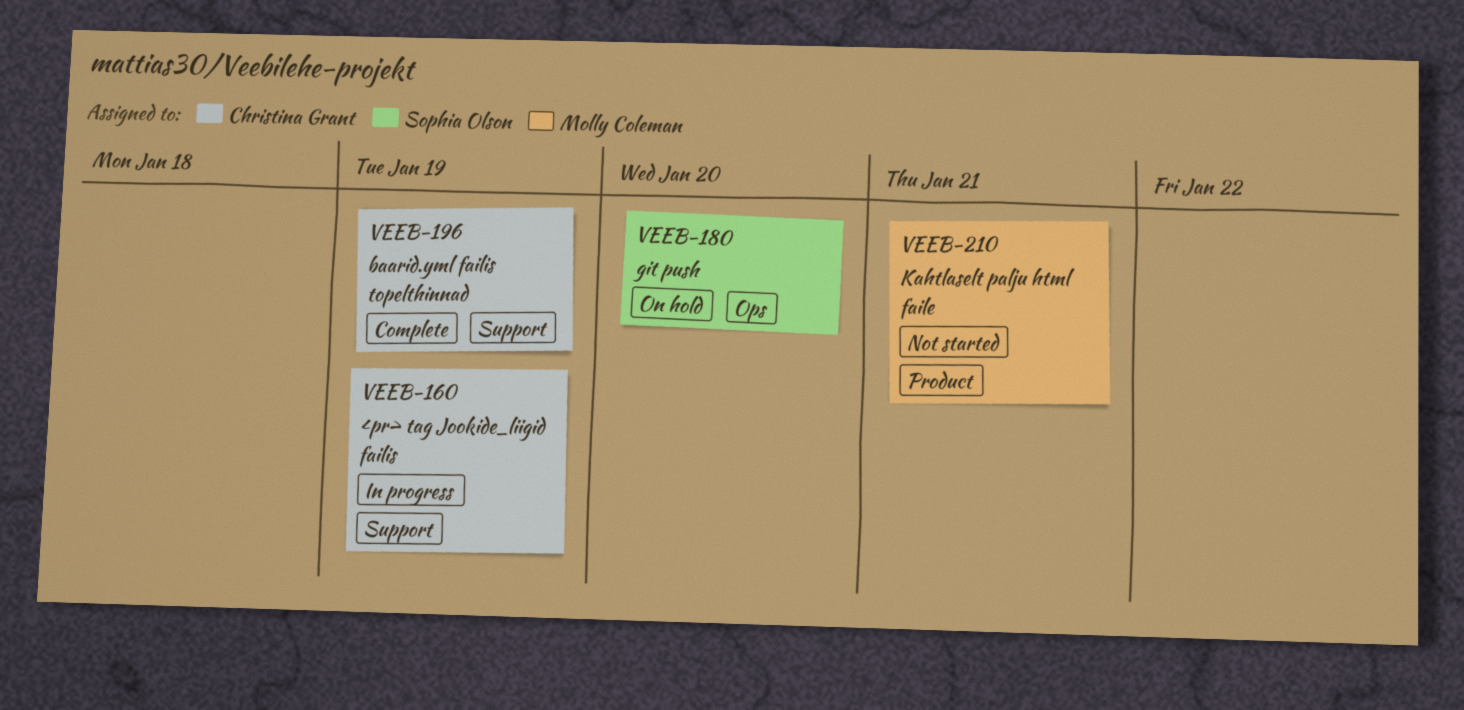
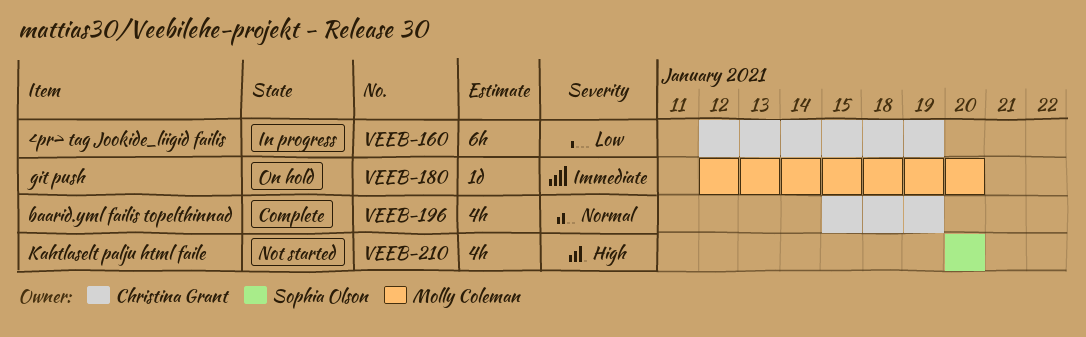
VEEB-180, owner: Sophia Olson -> Molly Coleman
VEEB-210, owner: Molly Coleman -> Sophia Olson
VEEB-210, due: Jan 21 -> Jan 20

